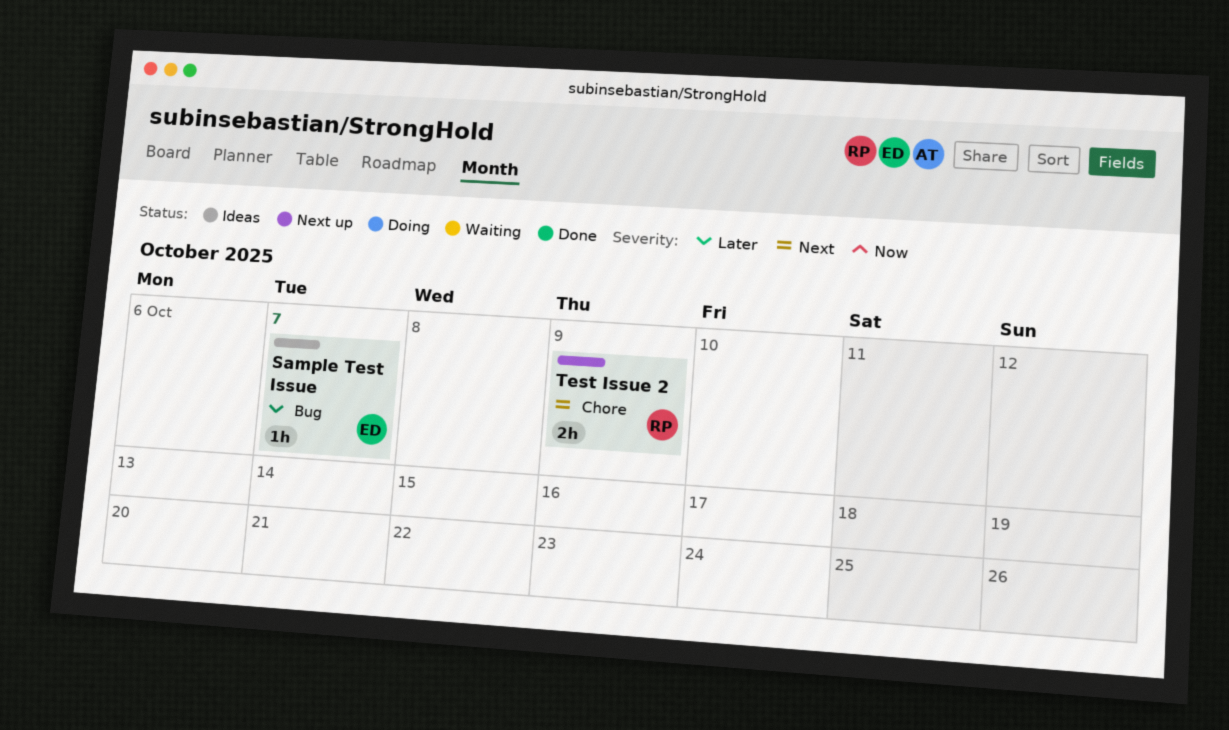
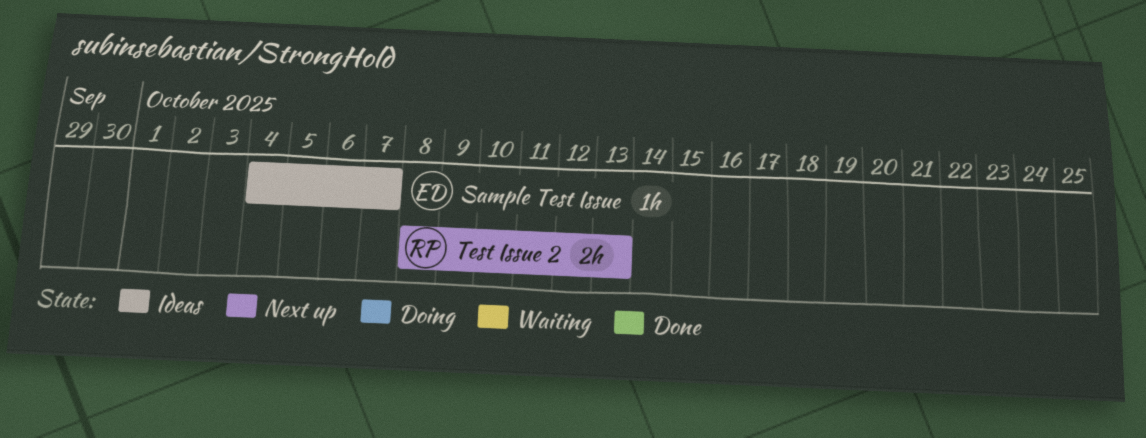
Test Issue 2, due: Oct 9 -> Oct 13

